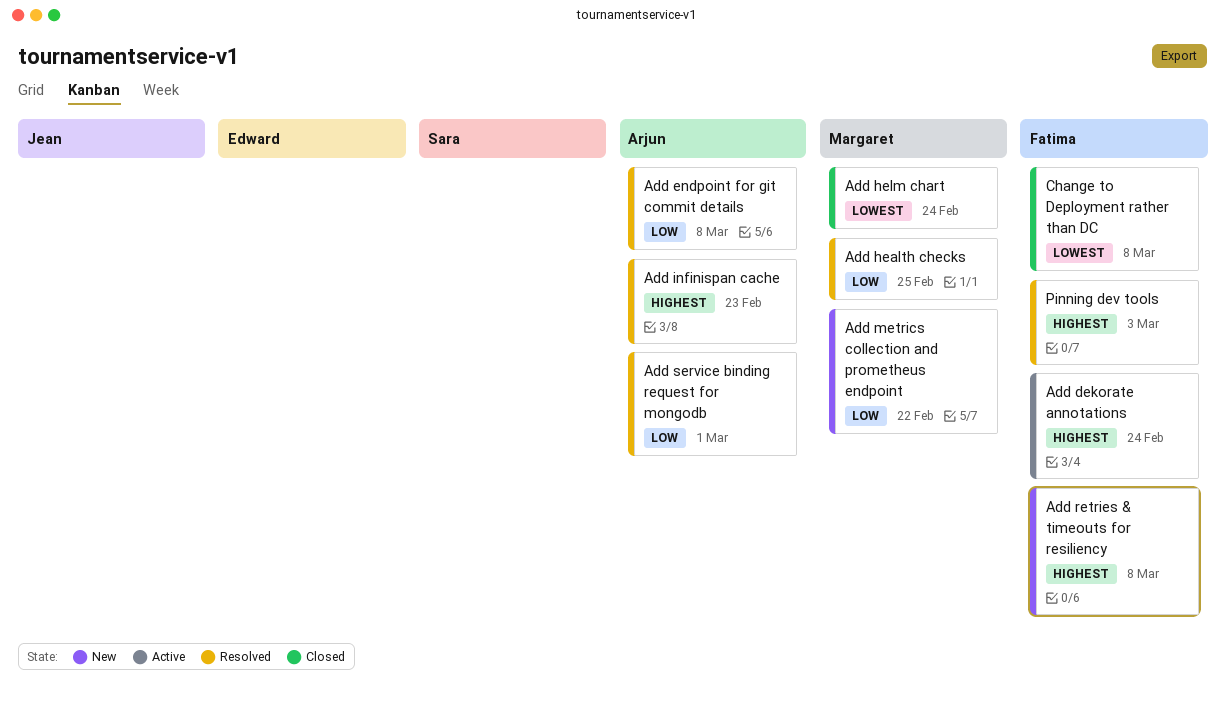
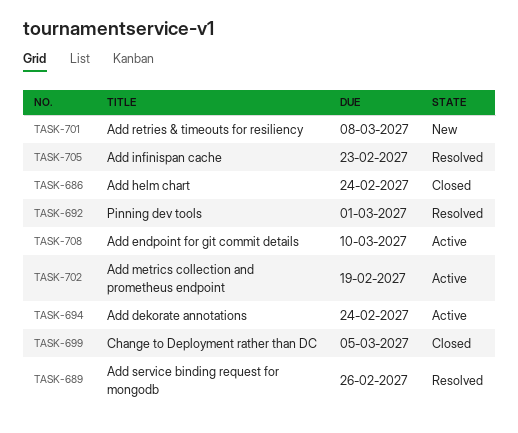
Add endpoint for git commit details, status: Resolved -> Active
Add endpoint for git commit details, due: Mar 8 -> Mar 10
Add health checks: present -> none
Add metrics collection and prometheus endpoint, status: New -> Active
Add metrics collection and prometheus endpoint, due: Feb 22 -> Feb 19
Add service binding request for mongodb, due: Mar 1 -> Feb 26
Change to Deployment rather than DC, due: Mar 8 -> Mar 5
Pinning dev tools, due: Mar 3 -> Mar 1

